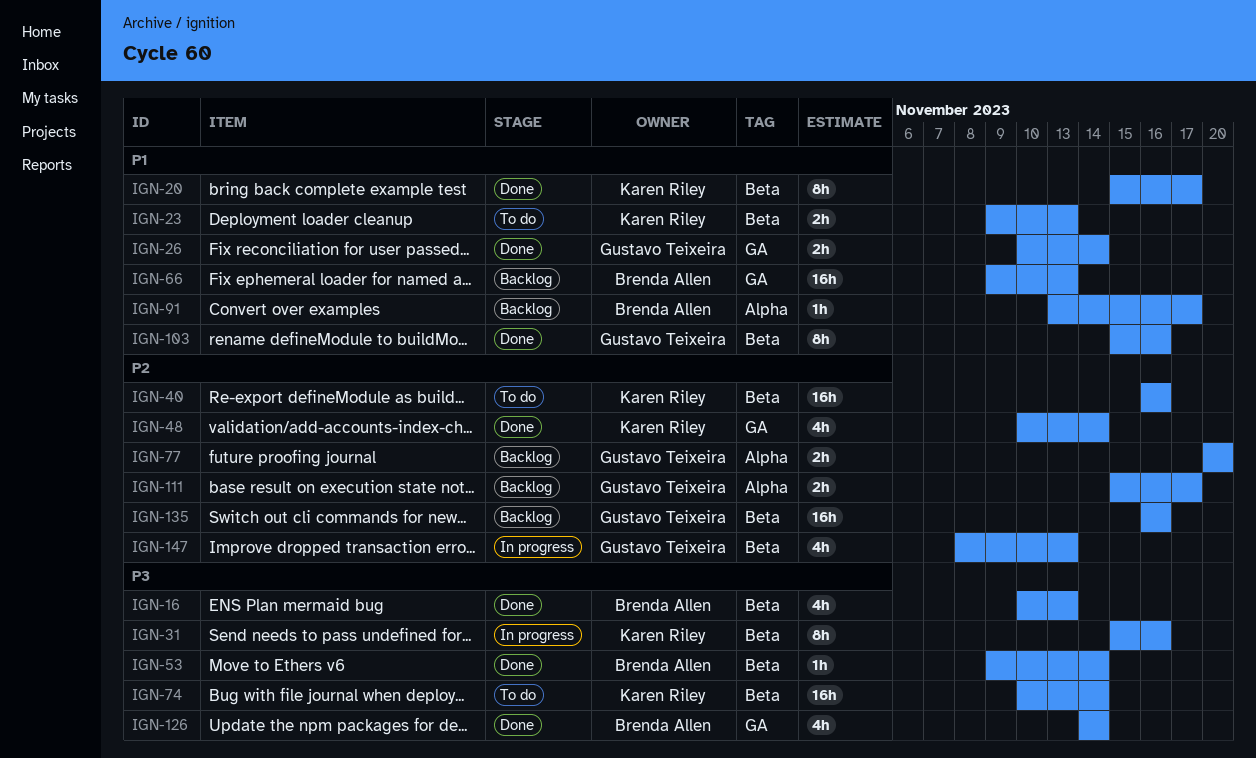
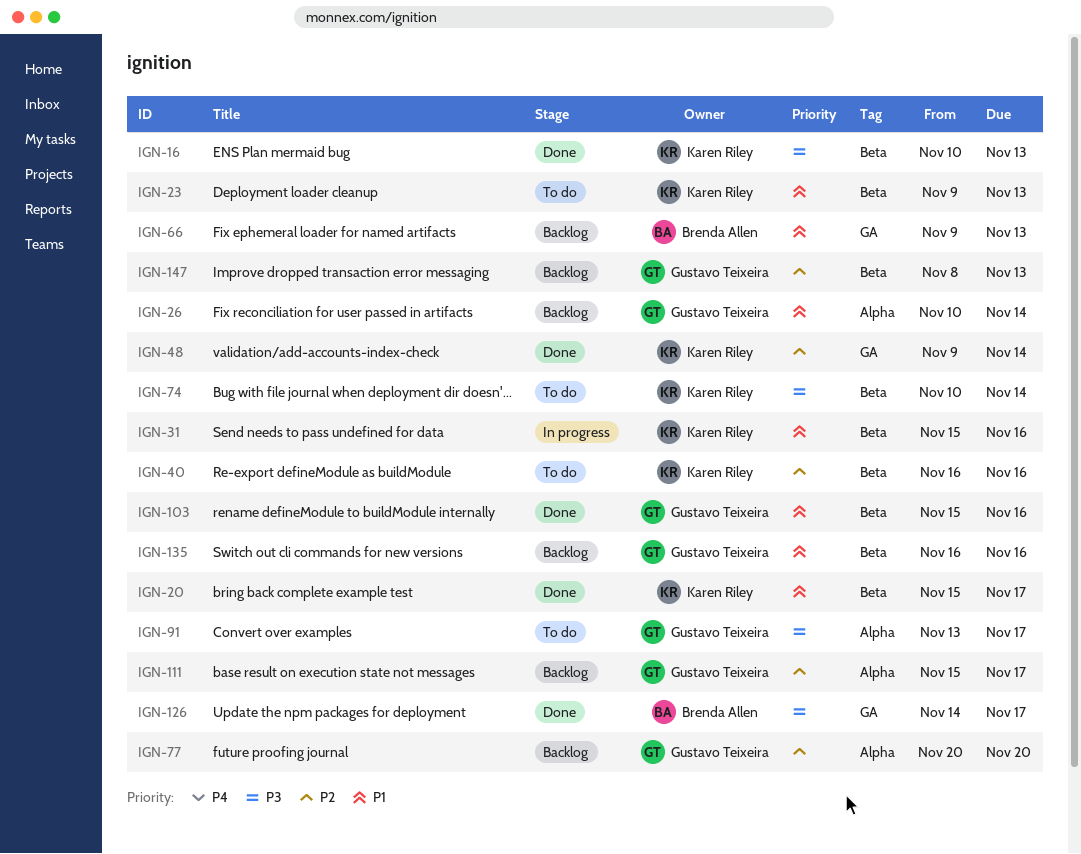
IGN-16, owner: Brenda Allen -> Karen Riley
IGN-26, status: Done -> Backlog
IGN-26, label: GA -> Alpha
IGN-31, priority: P3 -> P1
IGN-48, start: Nov 10 -> Nov 9
IGN-53: present -> none
IGN-91, status: Backlog -> To do
IGN-91, owner: Brenda Allen -> Gustavo Teixeira
IGN-91, priority: P1 -> P3
IGN-126, due: Nov 14 -> Nov 17
IGN-135, priority: P2 -> P1
IGN-147, status: In progress -> Backlog

